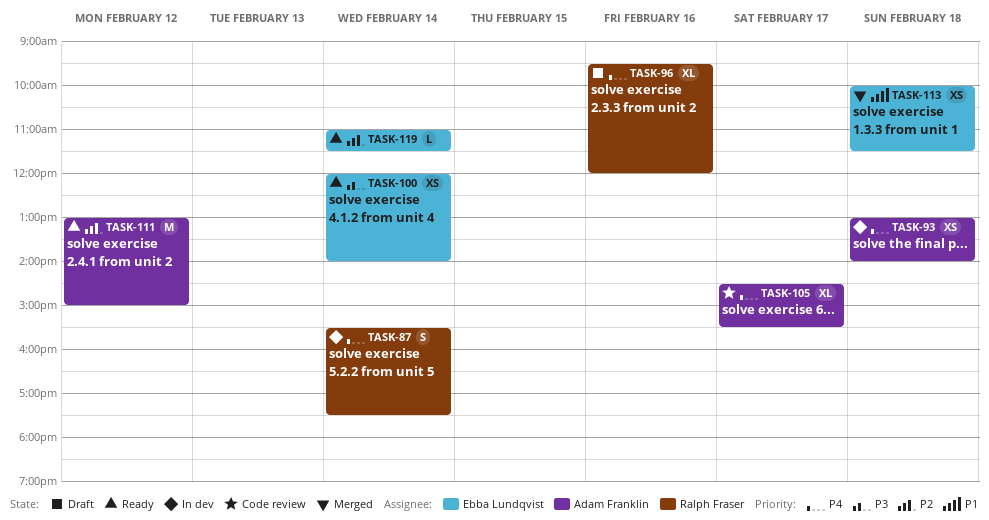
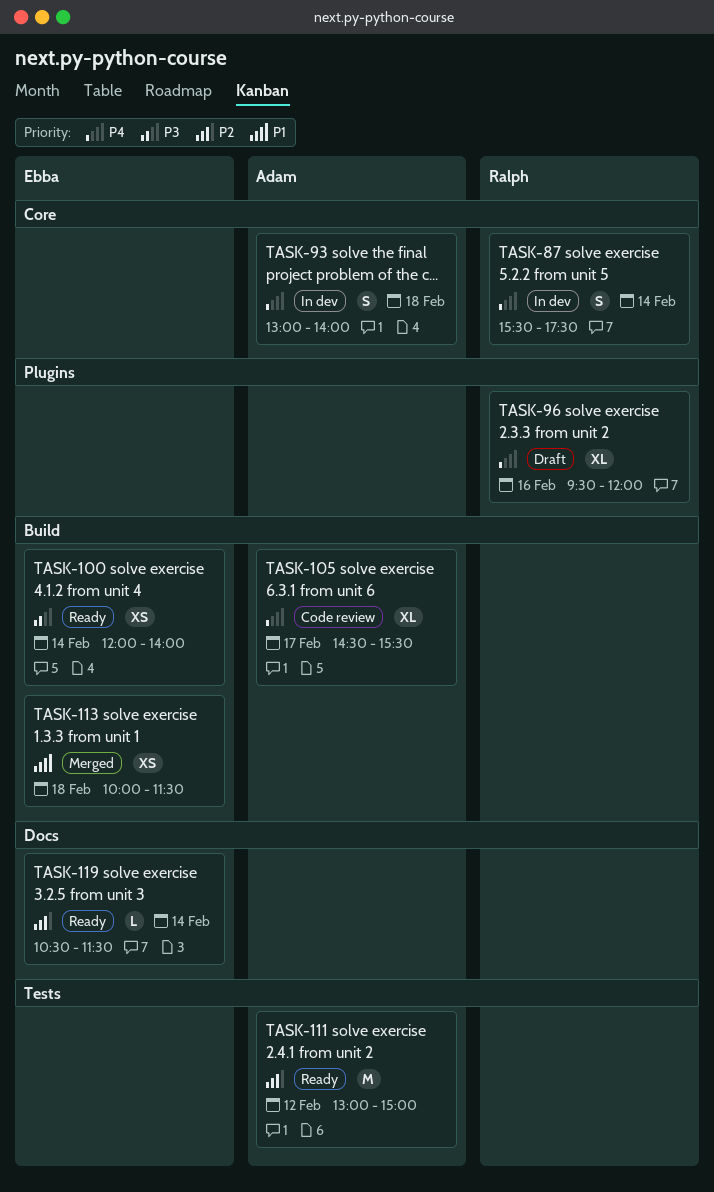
TASK-93, estimate: XS -> S
TASK-119, begins: 11:00 -> 10:30

